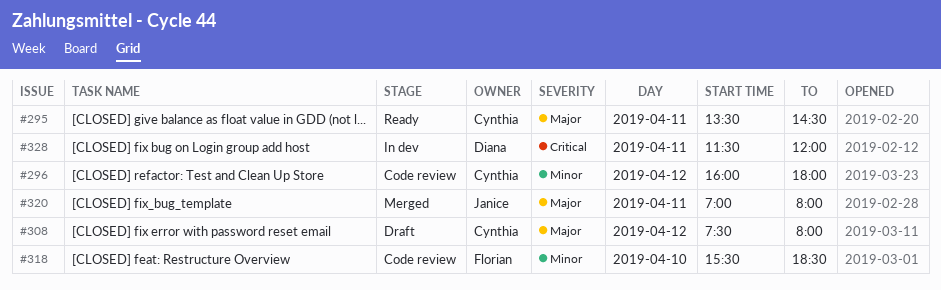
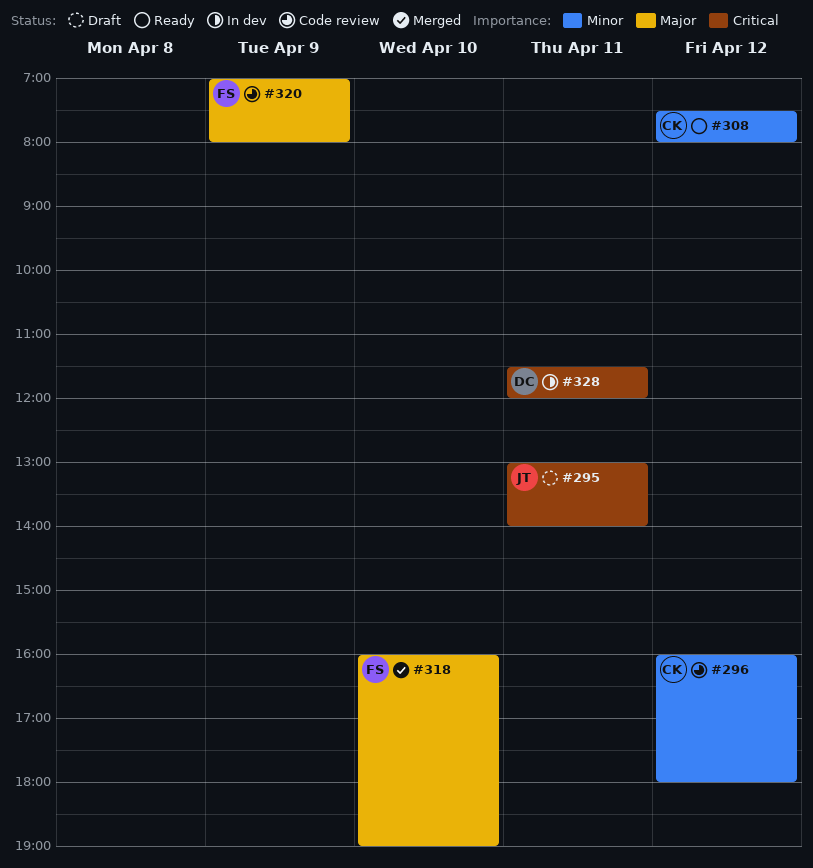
#295, status: Ready -> Draft
#295, owner: Cynthia -> Janice
#295, priority: Major -> Critical
#295, begins: 13:30 -> 13:00
#295, ends: 14:30 -> 14:00
#308, status: Draft -> Ready
#308, priority: Major -> Minor
#318, status: Code review -> Merged
#318, priority: Minor -> Major
#318, begins: 15:30 -> 16:00
#318, ends: 18:30 -> 19:00
#320, status: Merged -> Code review
#320, owner: Janice -> Florian
#320, day: Apr 11 -> Apr 9

